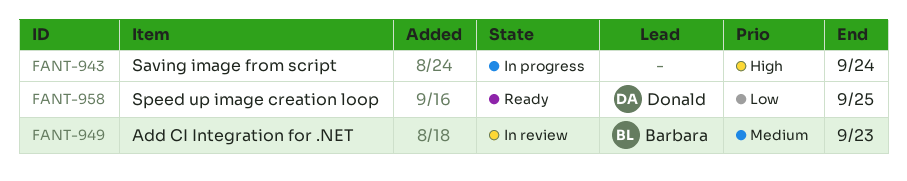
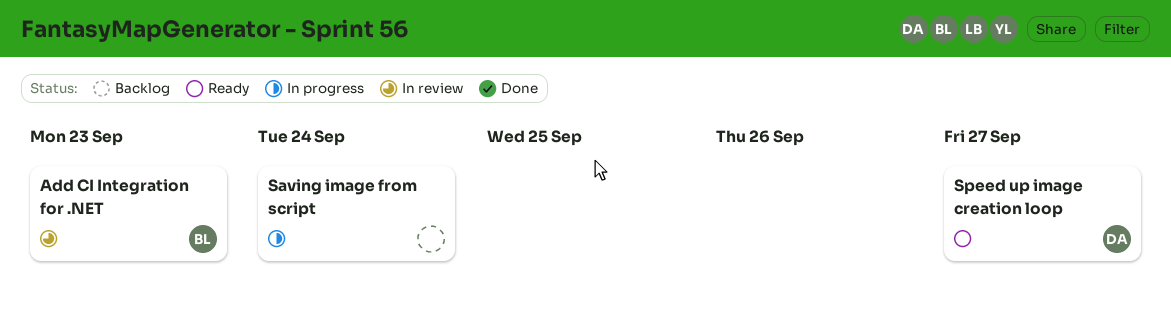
Speed up image creation loop, due: Sep 25 -> Sep 27

